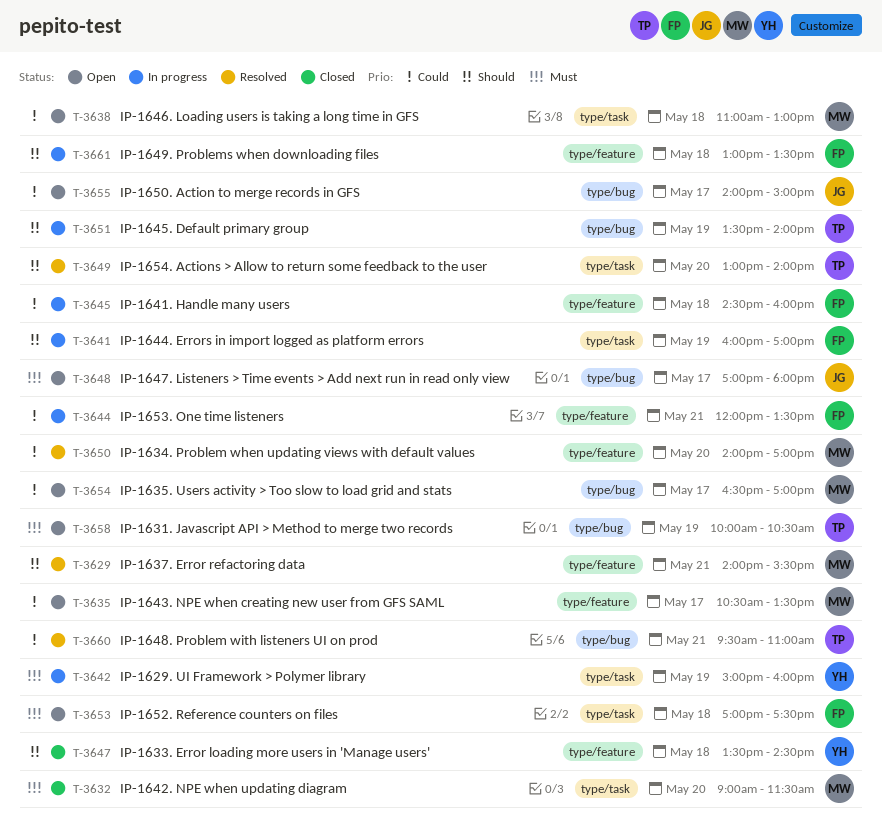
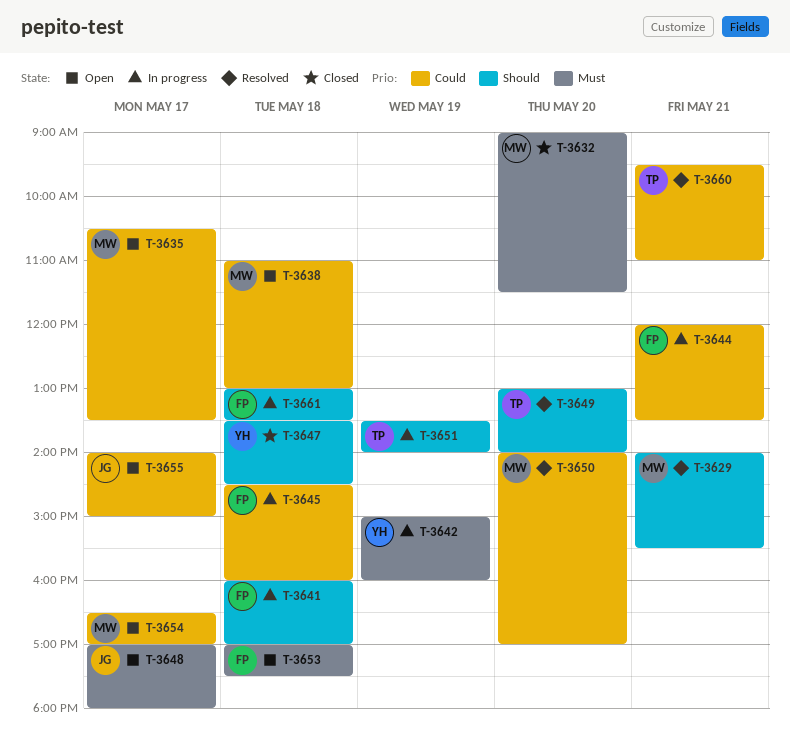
T-3641, day: May 19 -> May 18
T-3658: present -> none

